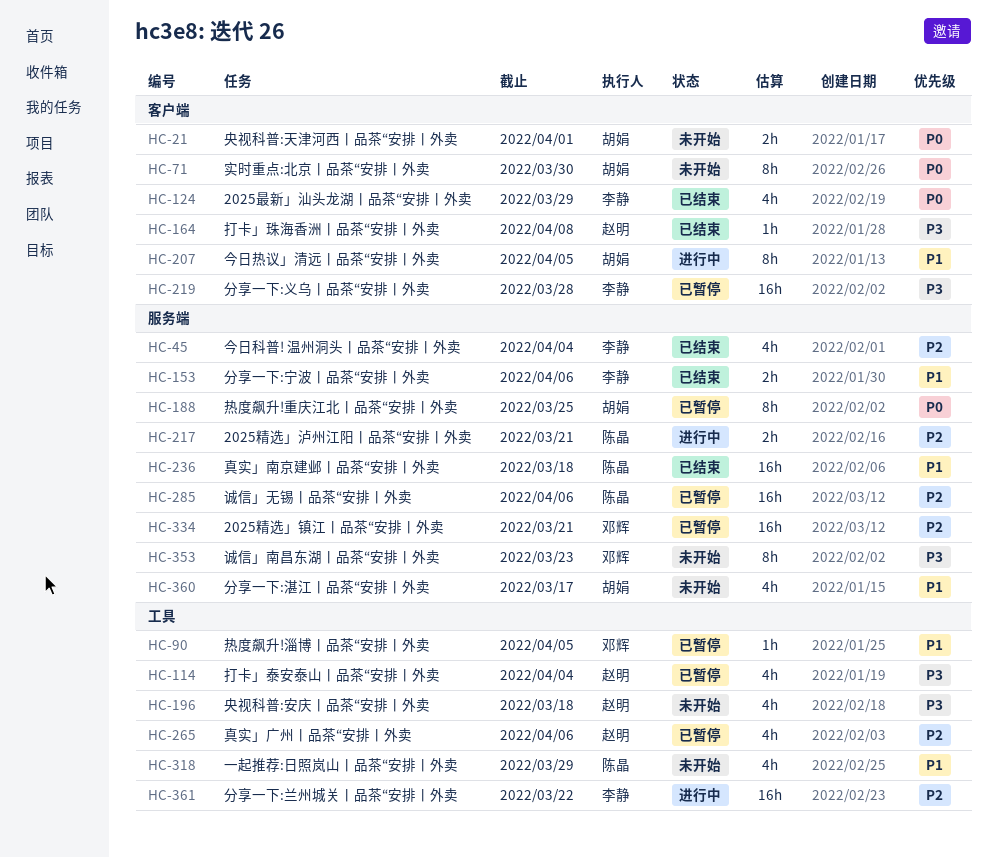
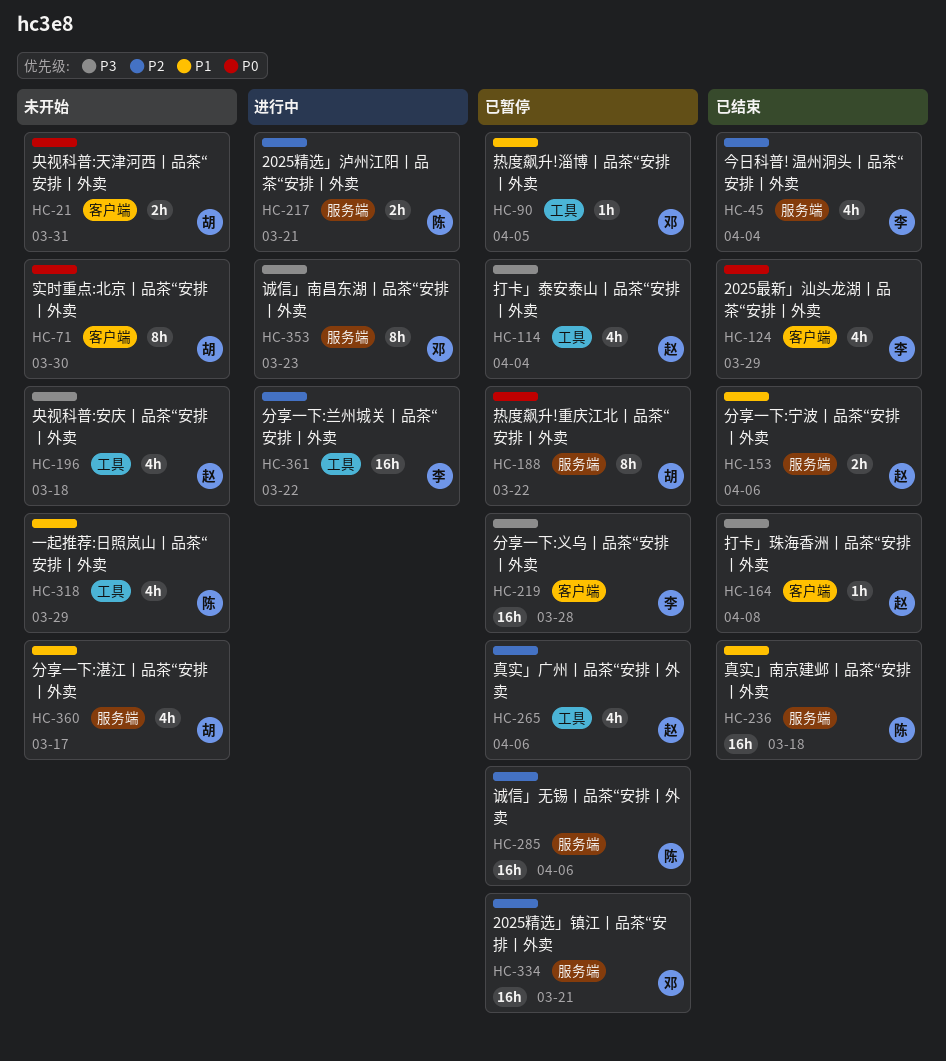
HC-21, due: Apr 1 -> Mar 31
HC-153, owner: 李静 -> 赵明
HC-188, due: Mar 25 -> Mar 22
HC-207: present -> none
HC-353, status: 未开始 -> 进行中

